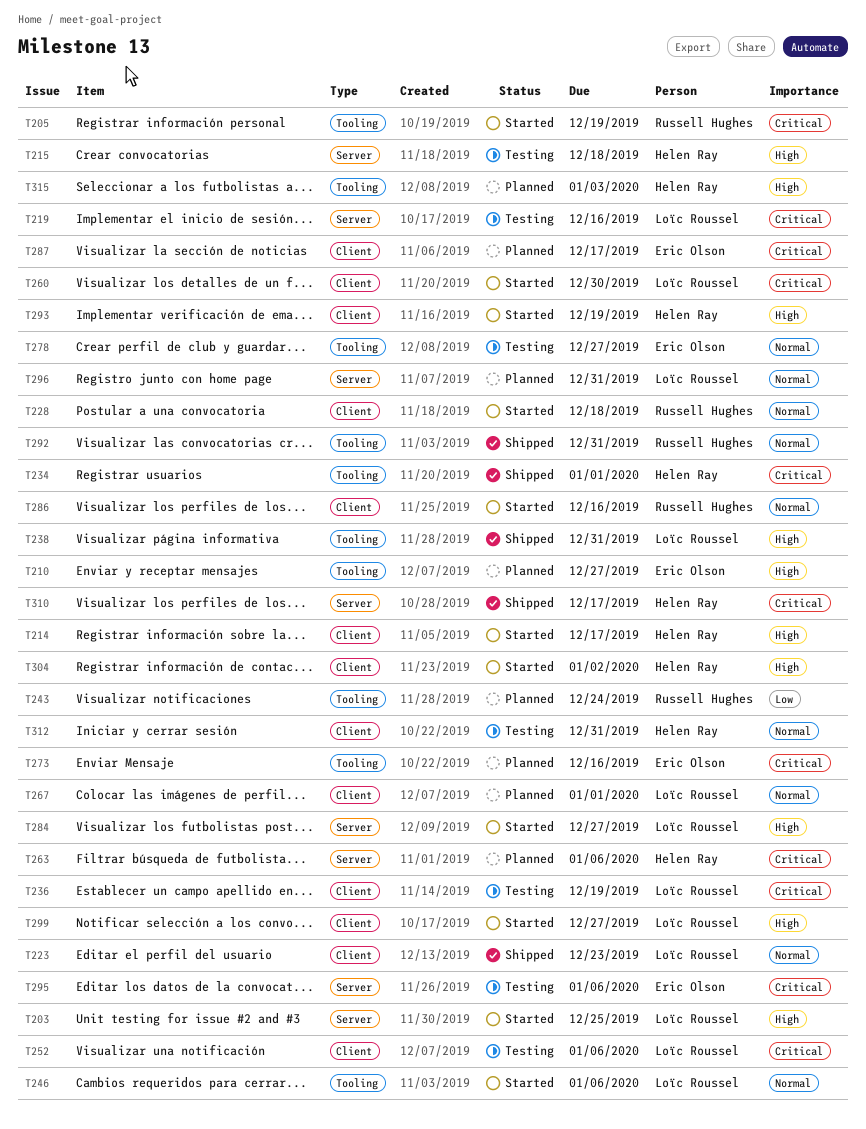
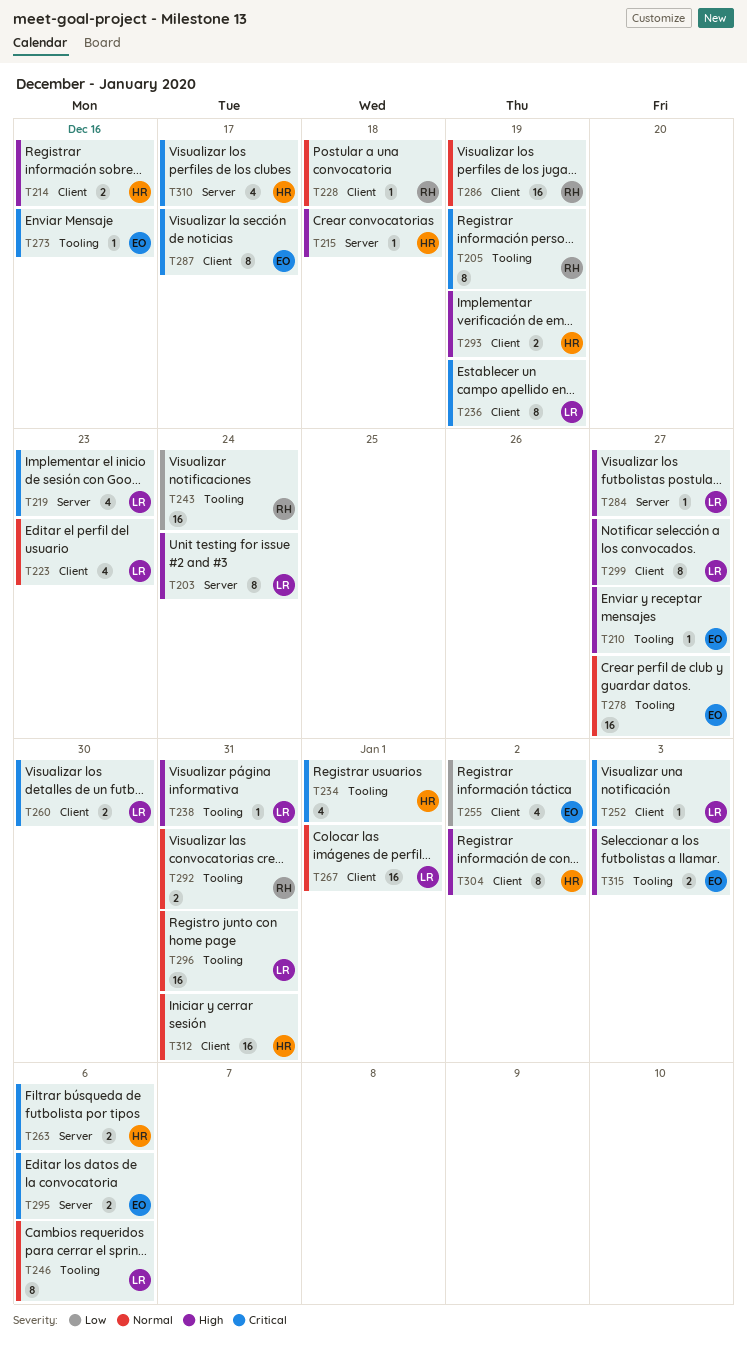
T203, due: Dec 25 -> Dec 24
T214, due: Dec 17 -> Dec 16
T219, due: Dec 16 -> Dec 23
T252, due: Jan 6 -> Jan 3
T255: none -> present
T286, due: Dec 16 -> Dec 19
T296, label: Server -> Tooling
T315, owner: Helen Ray -> Eric Olson

